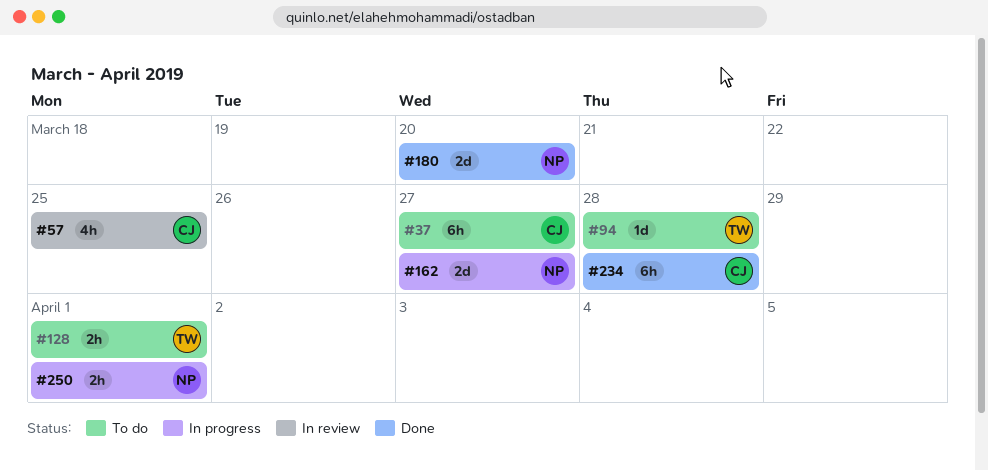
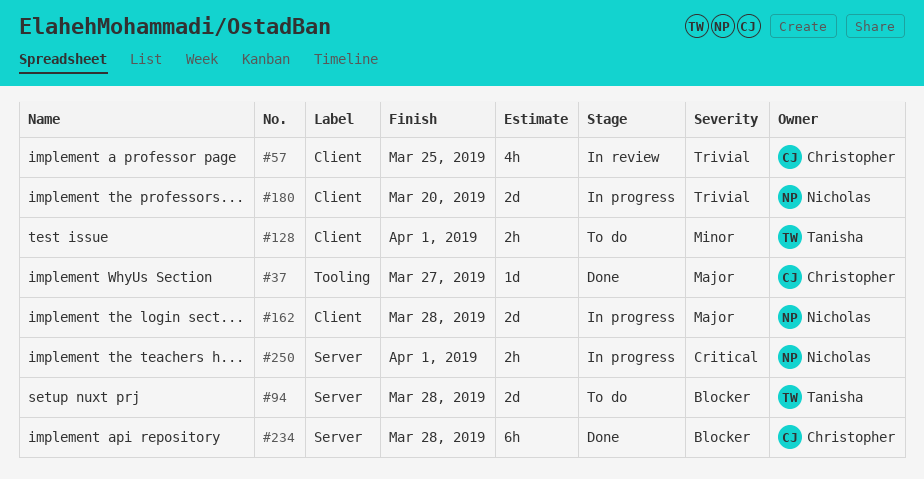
#37, status: To do -> Done
#37, estimate: 6h -> 1d
#94, estimate: 1d -> 2d
#162, due: Mar 27 -> Mar 28
#180, status: Done -> In progress

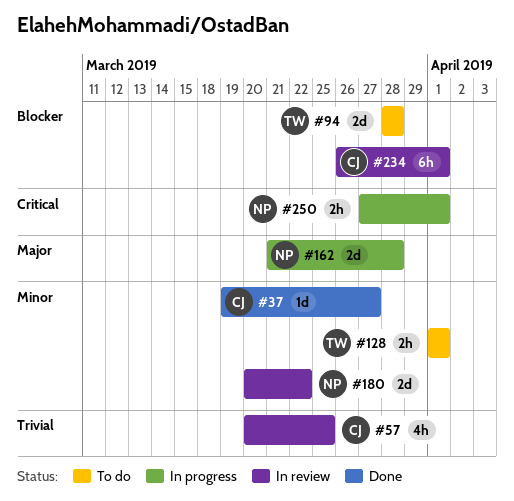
#37, priority: Major -> Minor
#180, status: In progress -> In review
#180, priority: Trivial -> Minor
#180, due: Mar 20 -> Mar 22
#234, status: Done -> In review
#234, due: Mar 28 -> Apr 1

